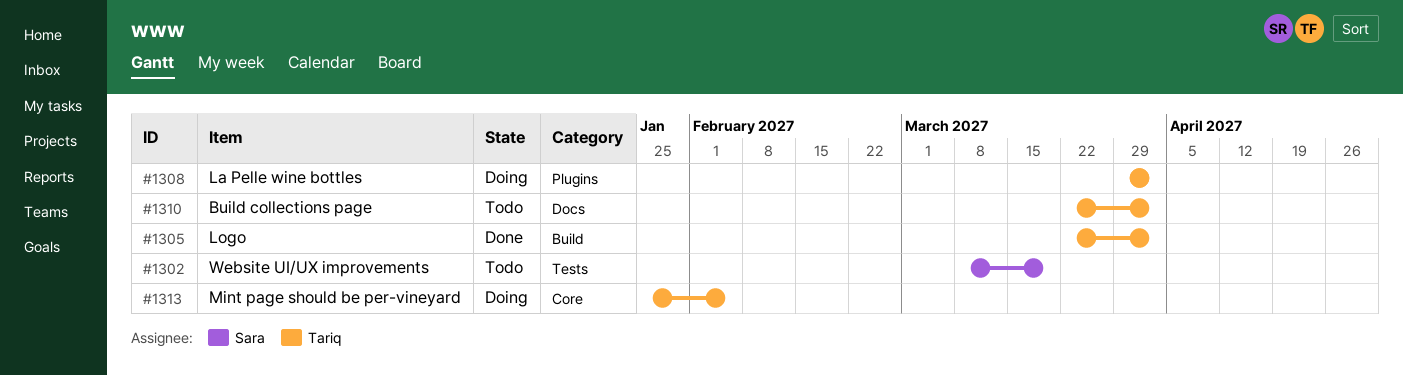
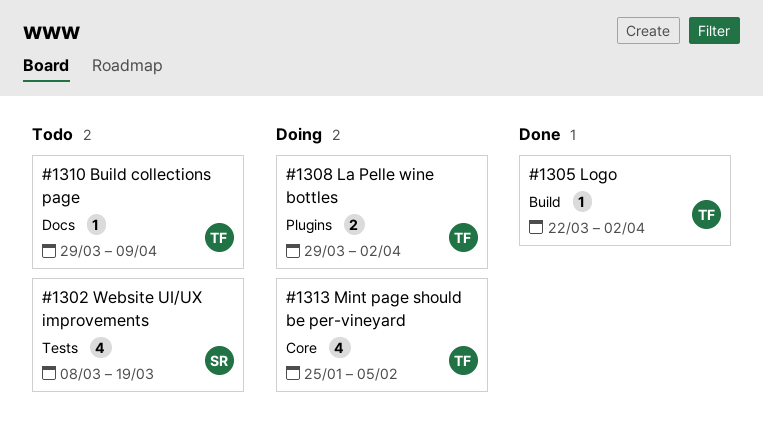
#1310, start: Mar 22 -> Mar 29
#1310, due: Apr 2 -> Apr 9

